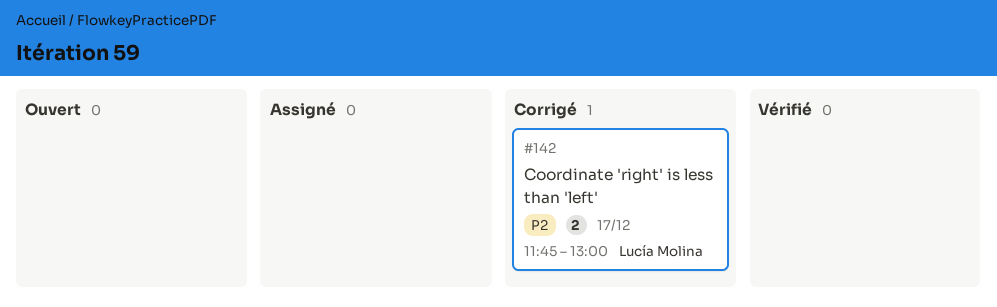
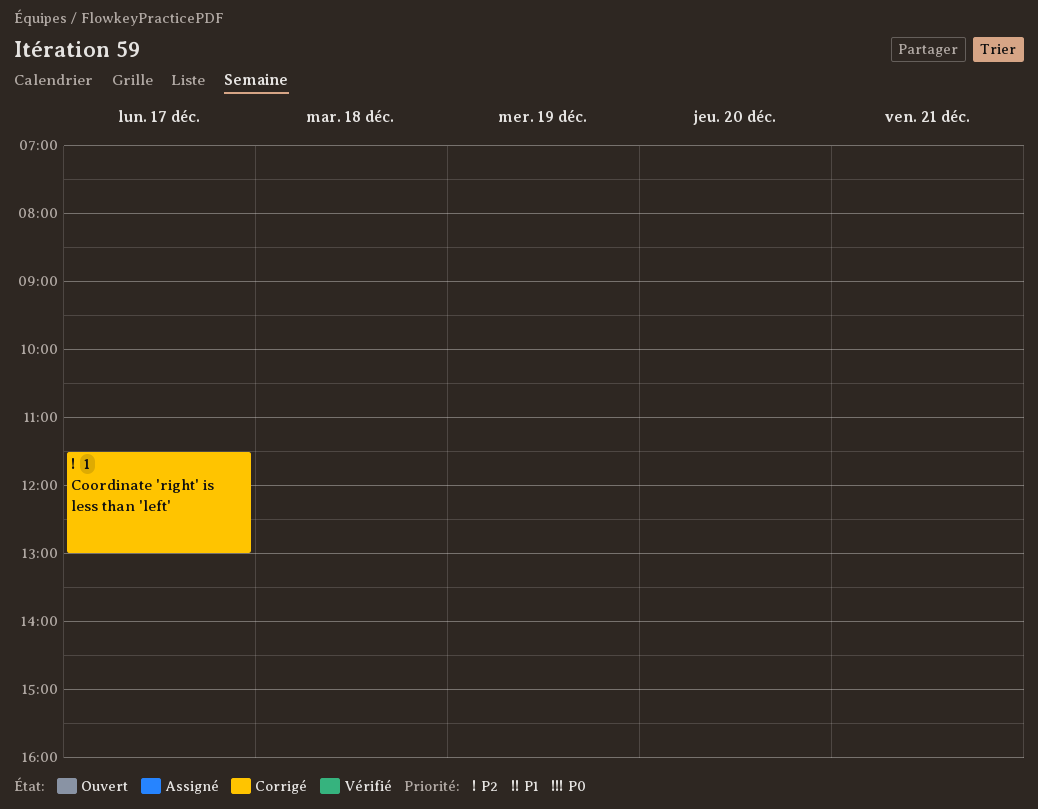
Coordinate 'right' is less than 'left', estimate: 2 -> 1
Coordinate 'right' is less than 'left', begins: 11:45 -> 11:30

